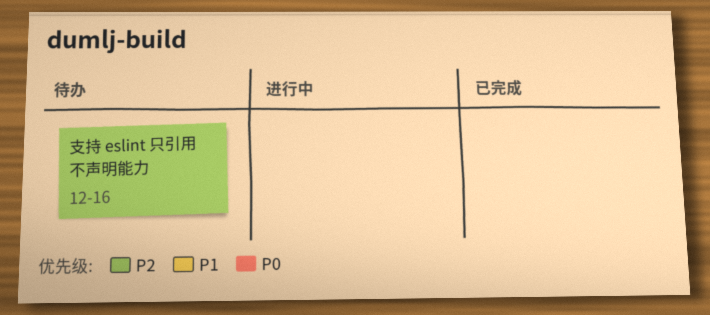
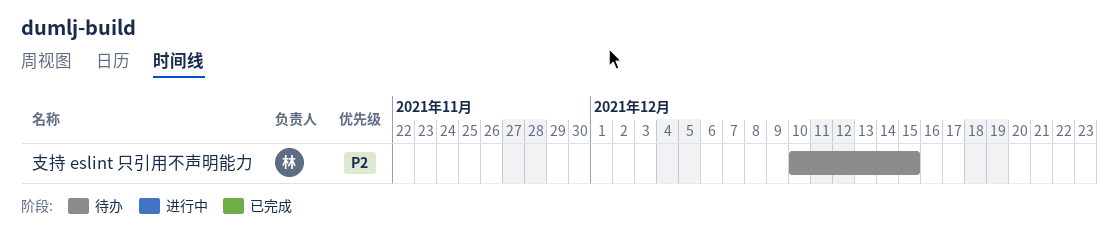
支持 eslint 只引用不声明能力, due: Dec 16 -> Dec 15

